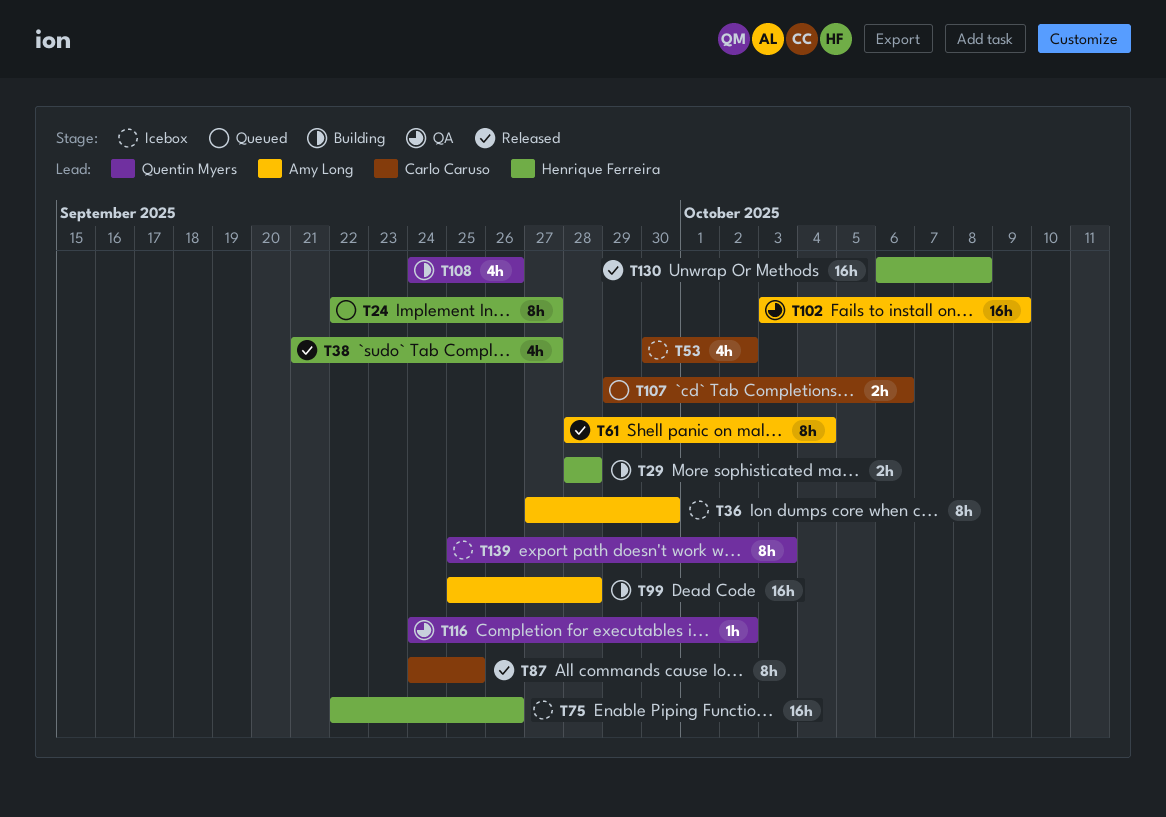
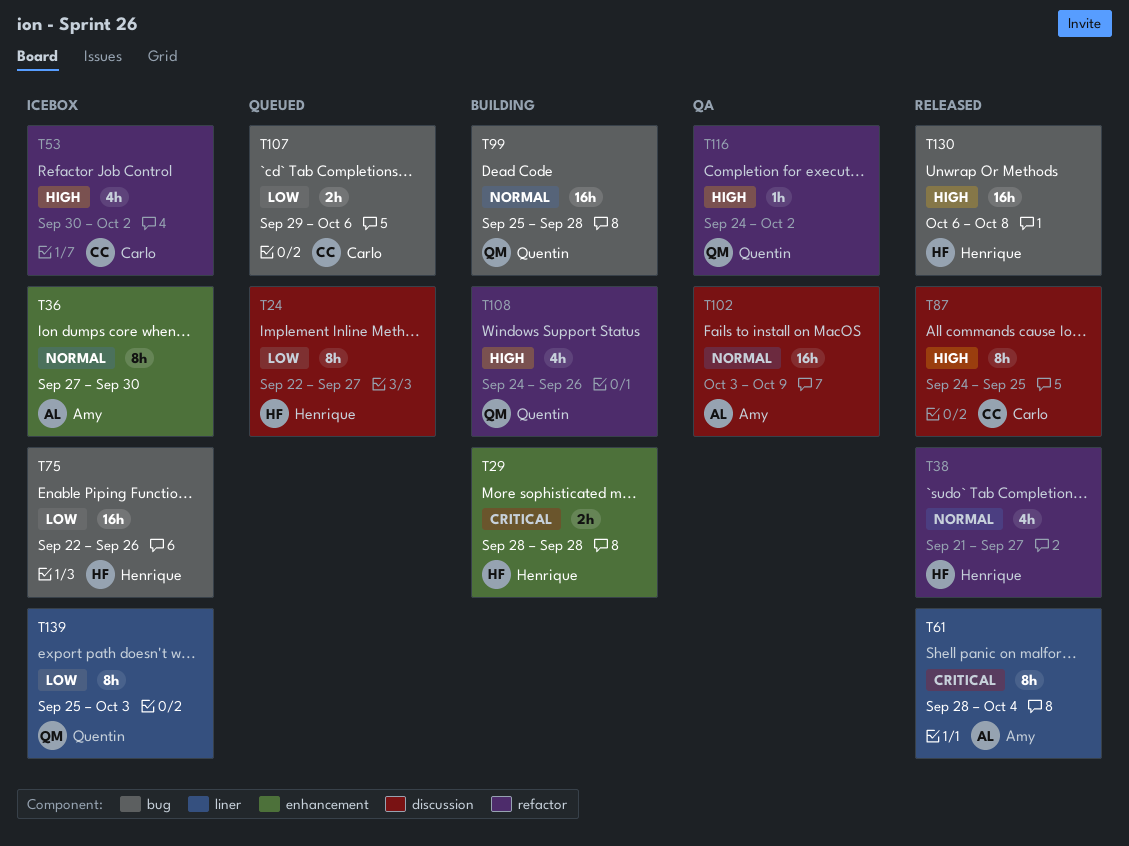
T99, owner: Amy Long -> Quentin Myers

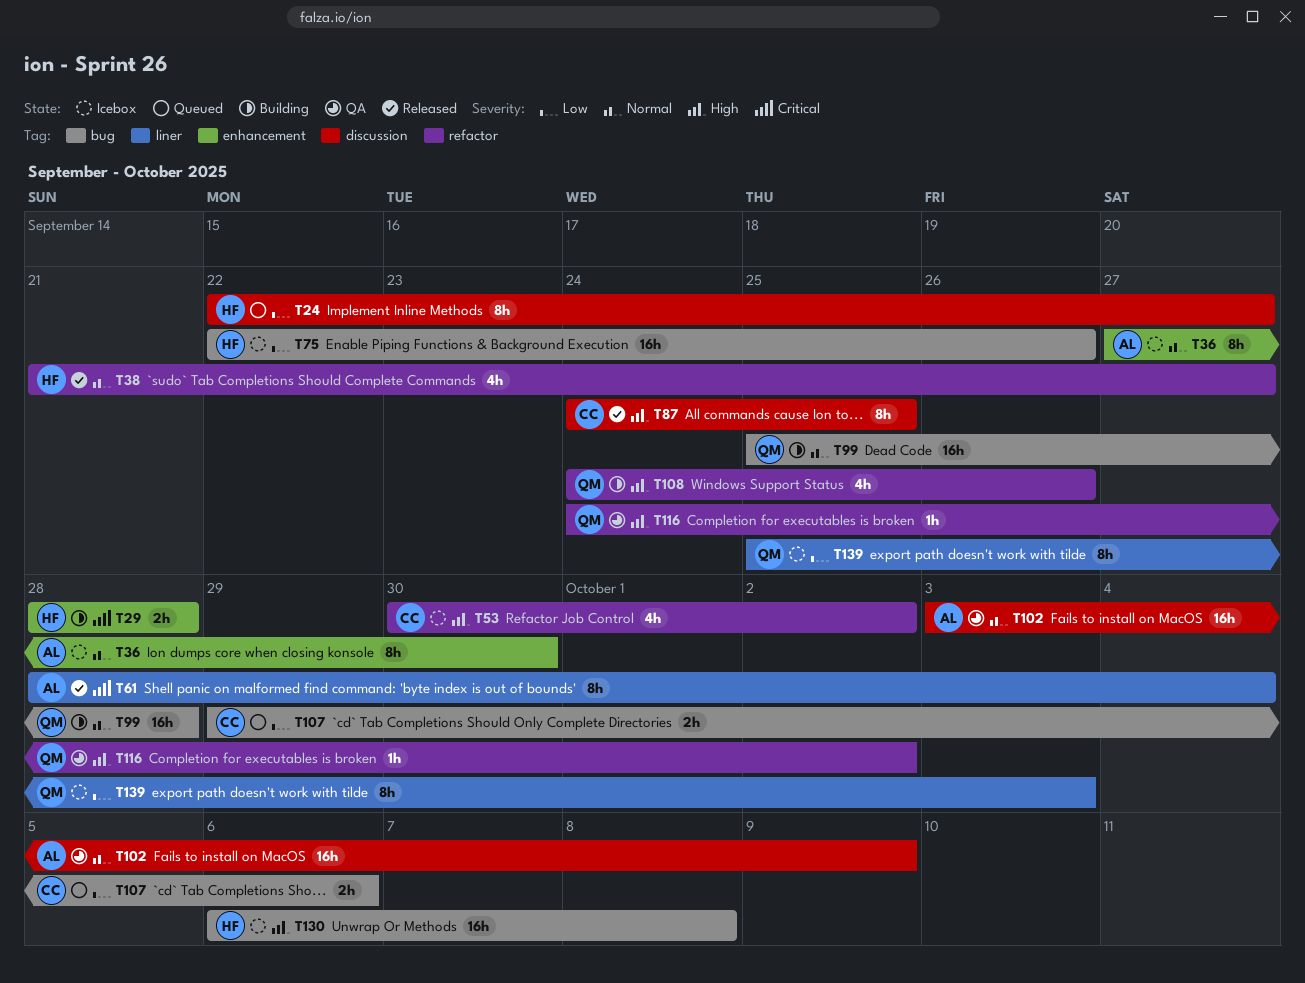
T130, status: Released -> Icebox

